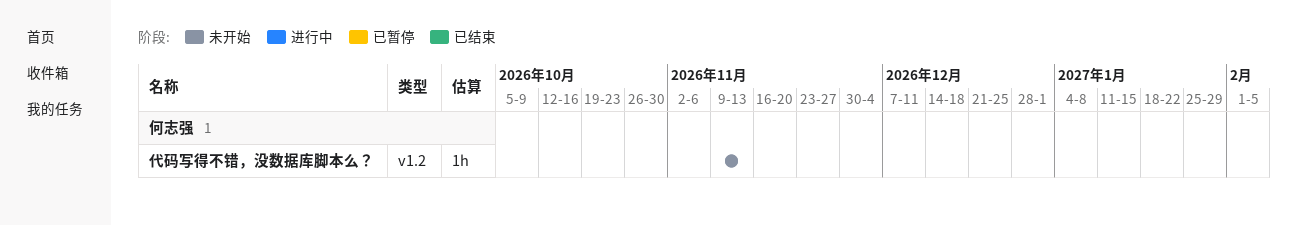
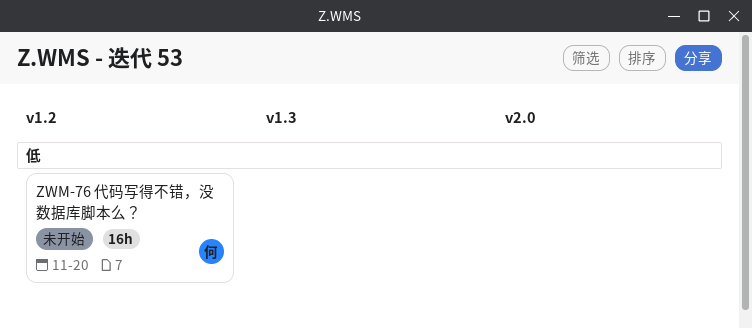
代码写得不错，没数据库脚本么？, estimate: 1h -> 16h
代码写得不错，没数据库脚本么？, due: Nov 13 -> Nov 20

